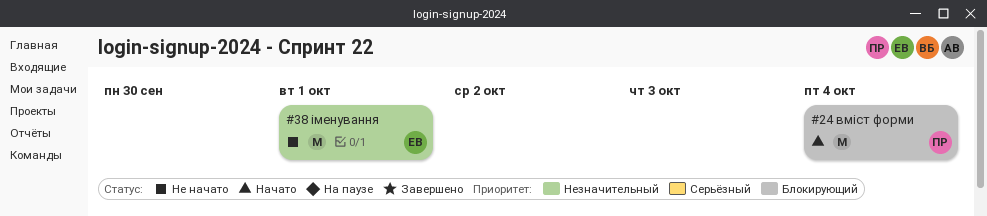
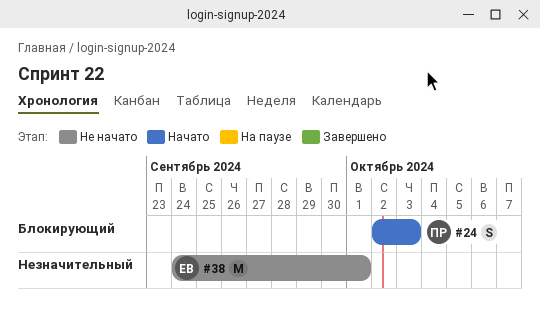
#24, estimate: M -> S
#24, due: Oct 4 -> Oct 3

